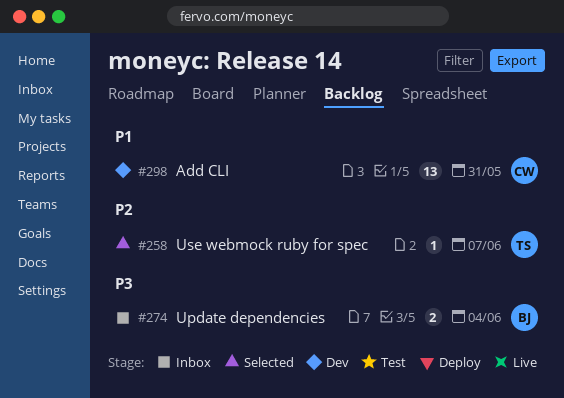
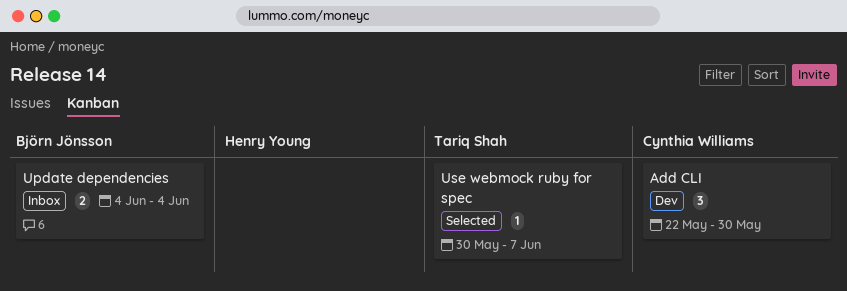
Add CLI, estimate: 13 -> 3
Add CLI, due: May 31 -> May 30

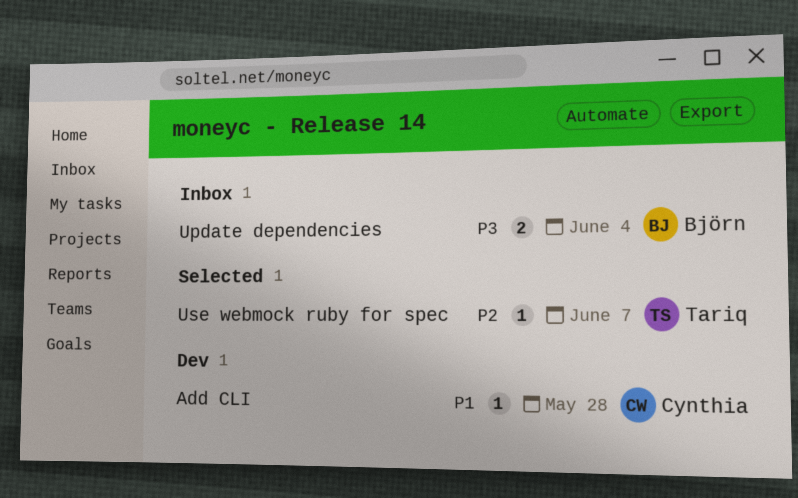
Add CLI, estimate: 3 -> 1
Add CLI, due: May 30 -> May 28

